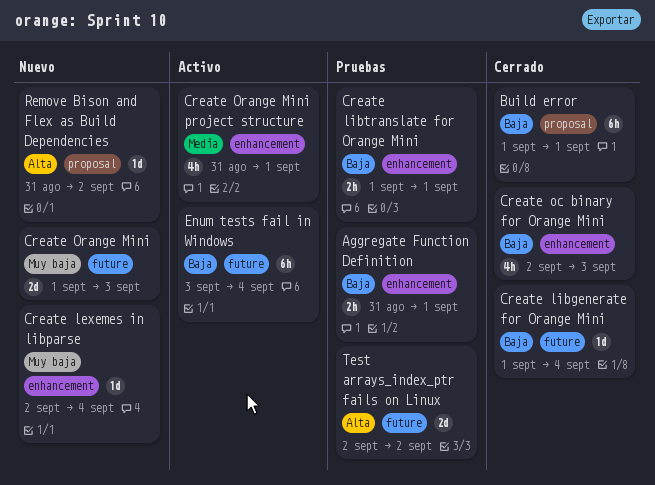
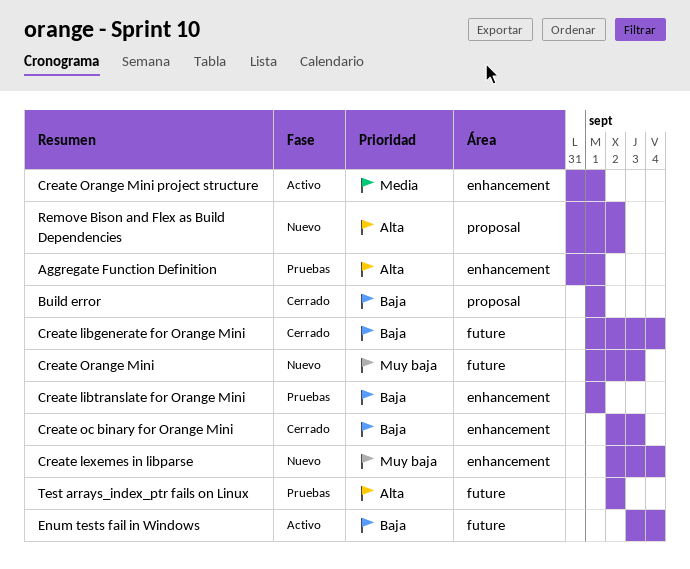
Aggregate Function Definition, priority: Baja -> Alta

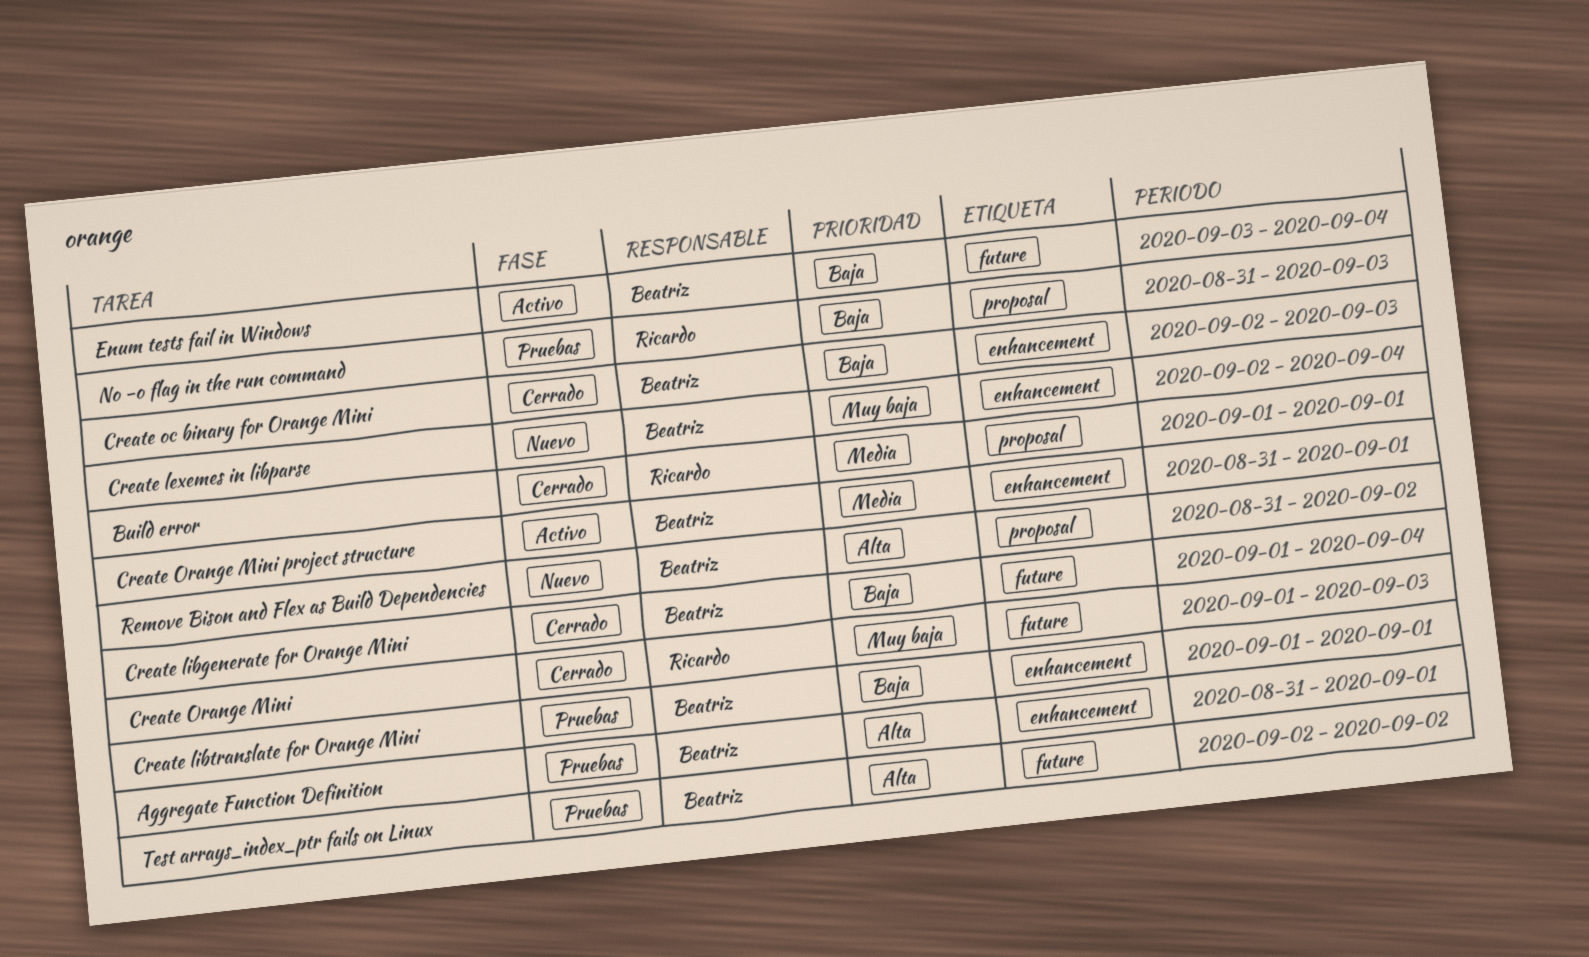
Build error, priority: Baja -> Media
Create Orange Mini, status: Nuevo -> Cerrado
No -o flag in the run command: none -> present

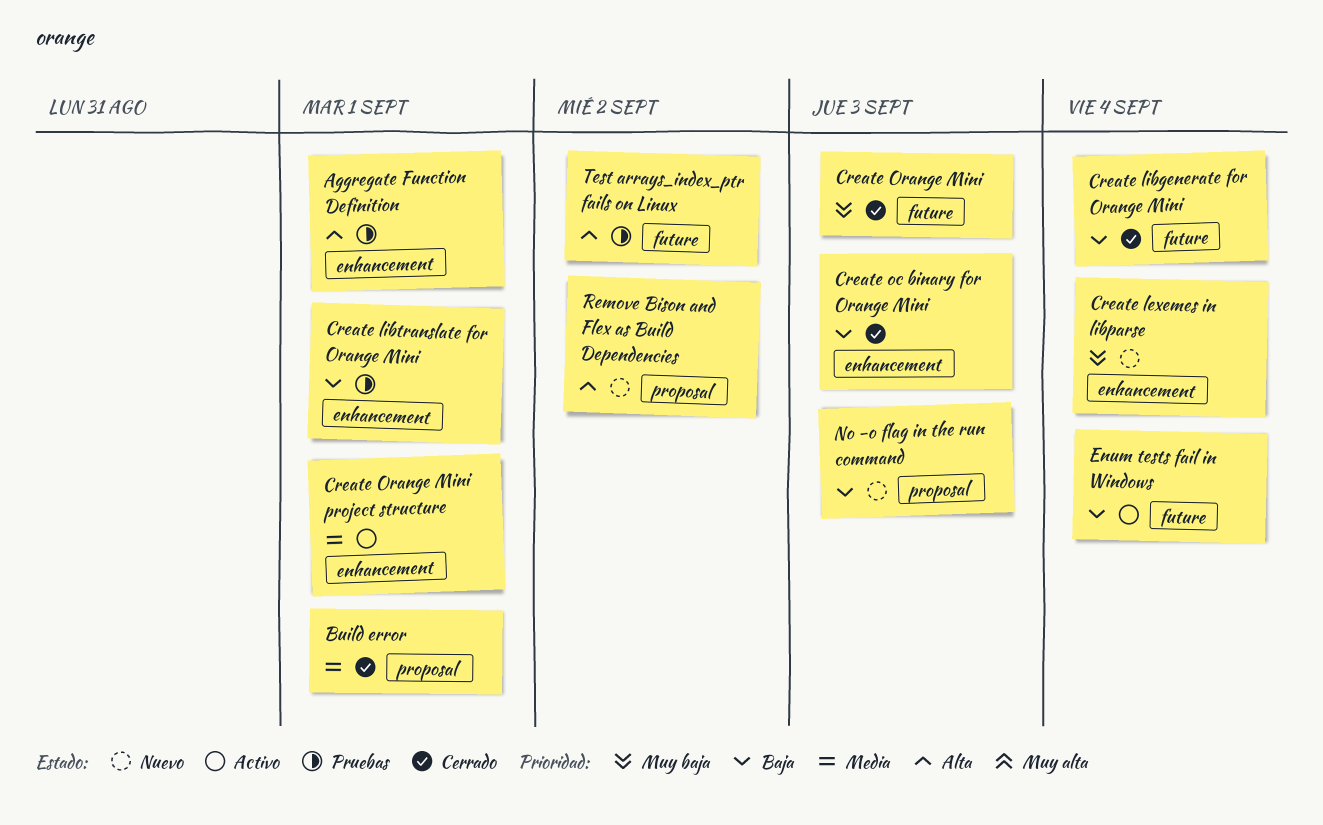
No -o flag in the run command, status: Pruebas -> Nuevo

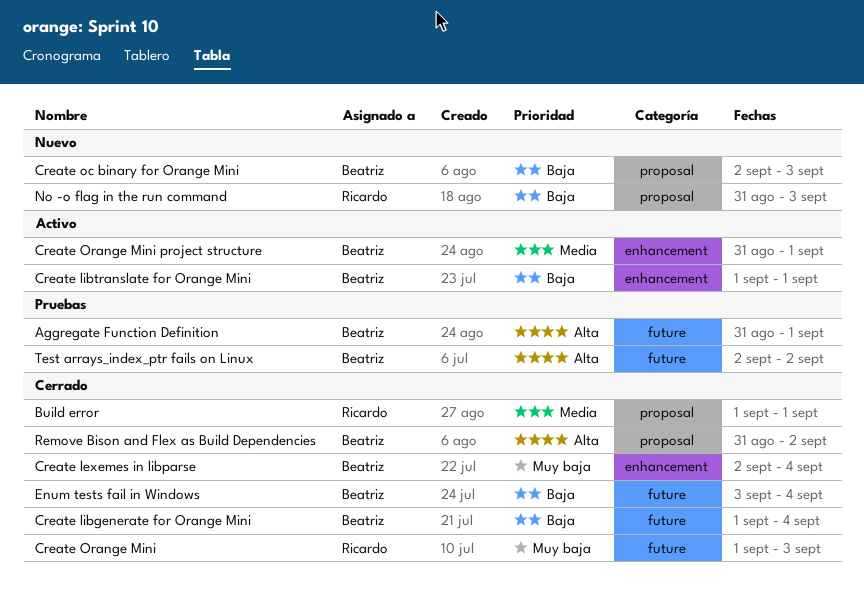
Aggregate Function Definition, label: enhancement -> future
Create lexemes in libparse, status: Nuevo -> Cerrado
Create libtranslate for Orange Mini, status: Pruebas -> Activo
Create oc binary for Orange Mini, status: Cerrado -> Nuevo
Create oc binary for Orange Mini, label: enhancement -> proposal
Enum tests fail in Windows, status: Activo -> Cerrado
Remove Bison and Flex as Build Dependencies, status: Nuevo -> Cerrado

